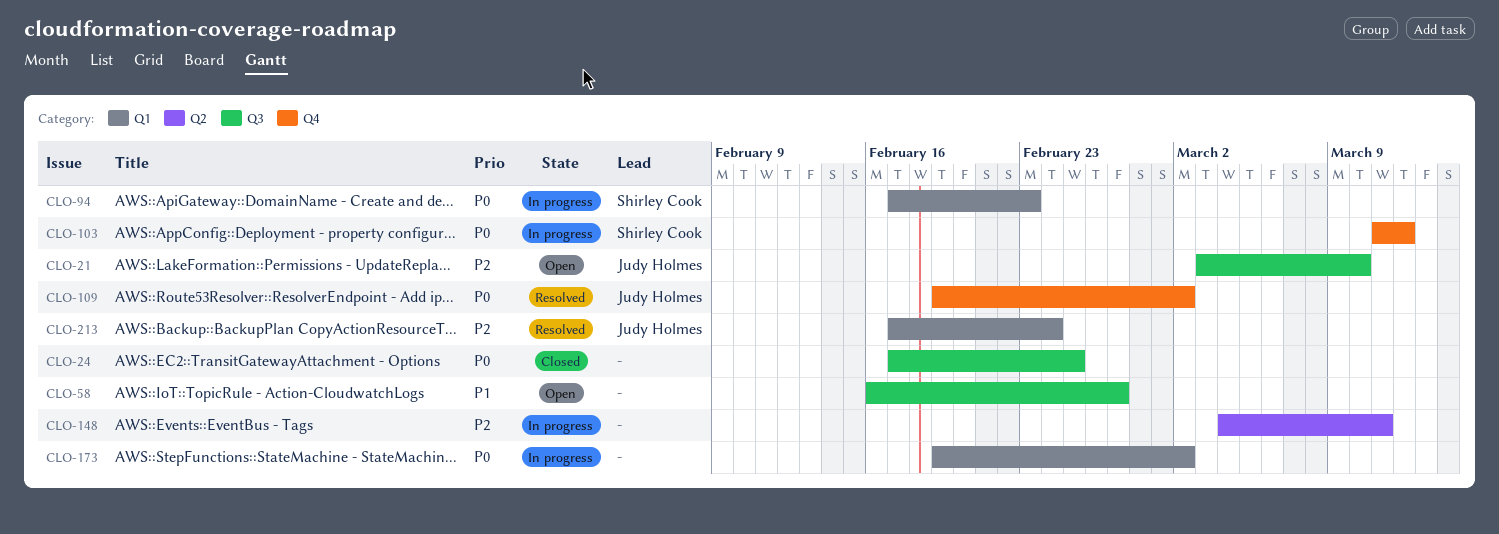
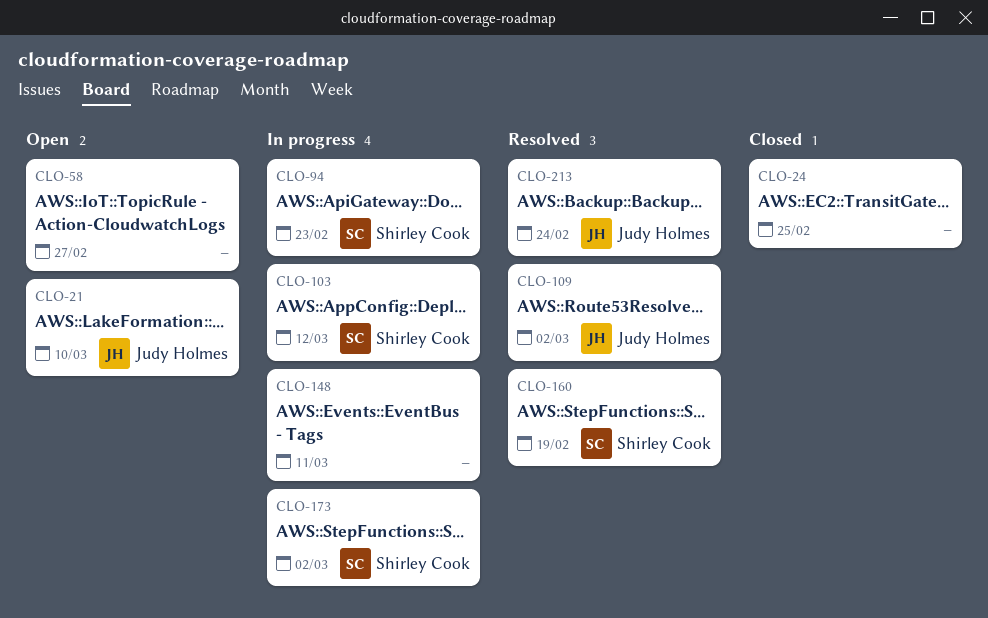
CLO-160: none -> present
CLO-173, owner: none -> Shirley Cook

